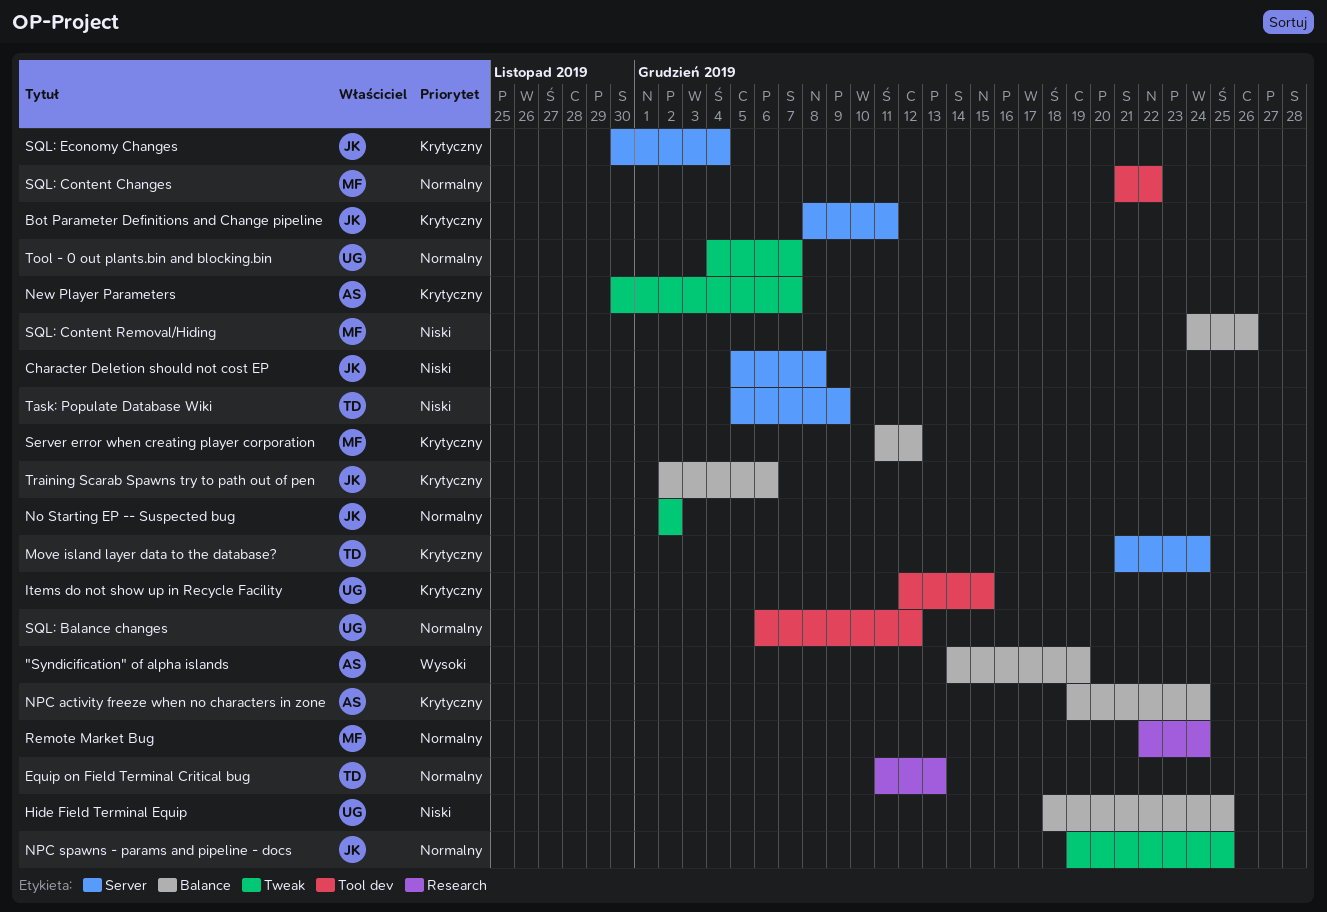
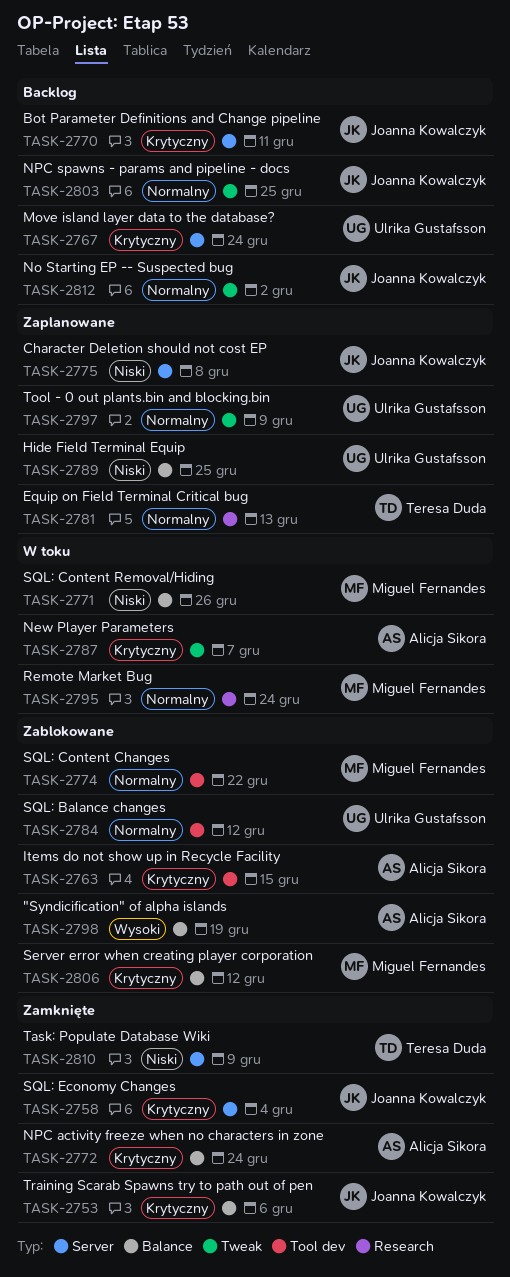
Items do not show up in Recycle Facility, owner: Ulrika Gustafsson -> Alicja Sikora
Move island layer data to the database?, owner: Teresa Duda -> Ulrika Gustafsson
Tool - 0 out plants.bin and blocking.bin, due: Dec 7 -> Dec 9

